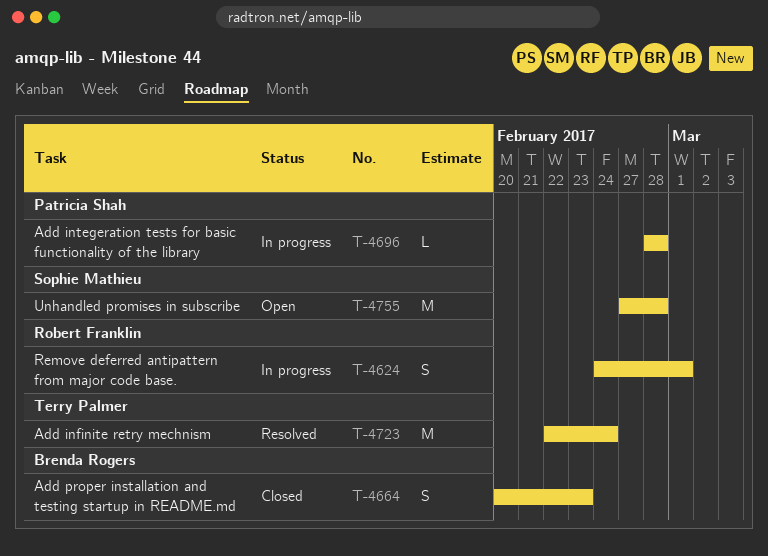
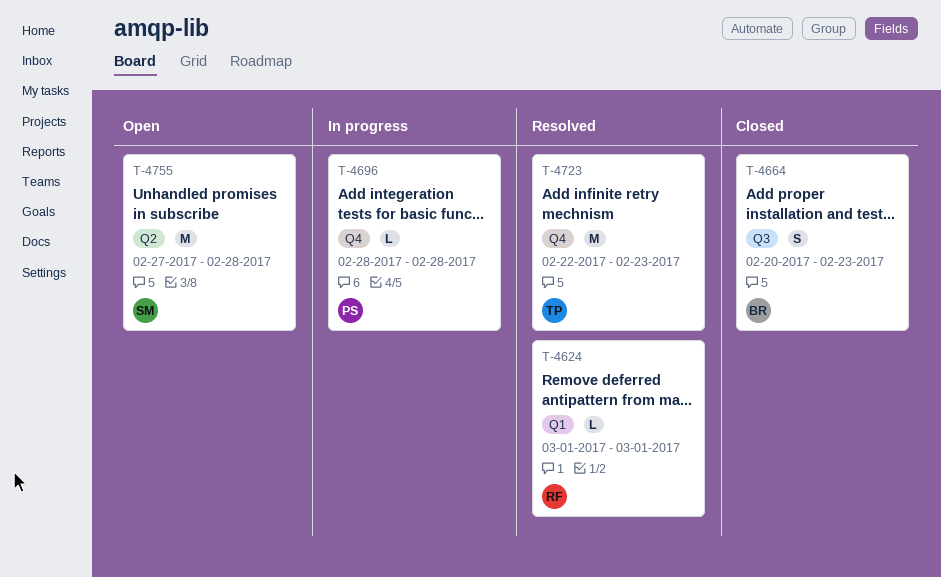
T-4624, status: In progress -> Resolved
T-4624, estimate: S -> L
T-4624, start: Feb 24 -> Mar 1
T-4723, due: Feb 24 -> Feb 23

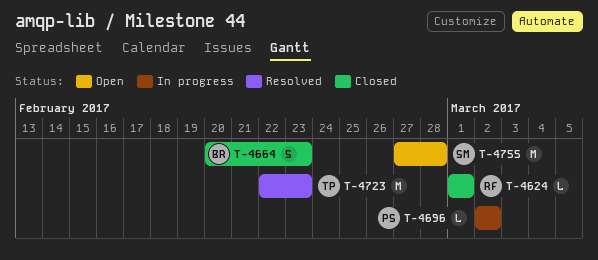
T-4624, status: Resolved -> Closed
T-4696, start: Feb 28 -> Mar 2
T-4696, due: Feb 28 -> Mar 2

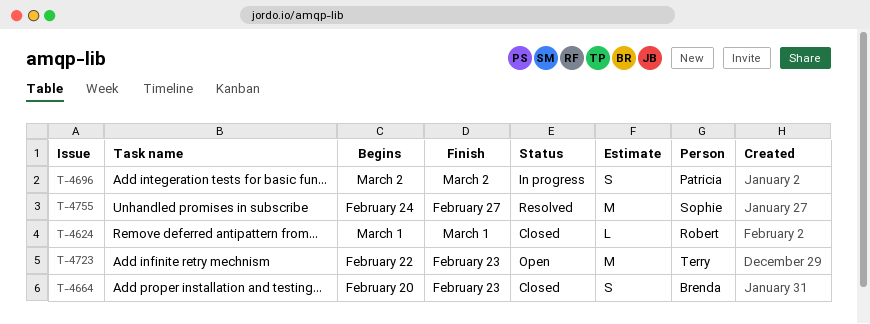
T-4696, estimate: L -> S
T-4723, status: Resolved -> Open
T-4755, status: Open -> Resolved
T-4755, start: Feb 27 -> Feb 24
T-4755, due: Feb 28 -> Feb 27

